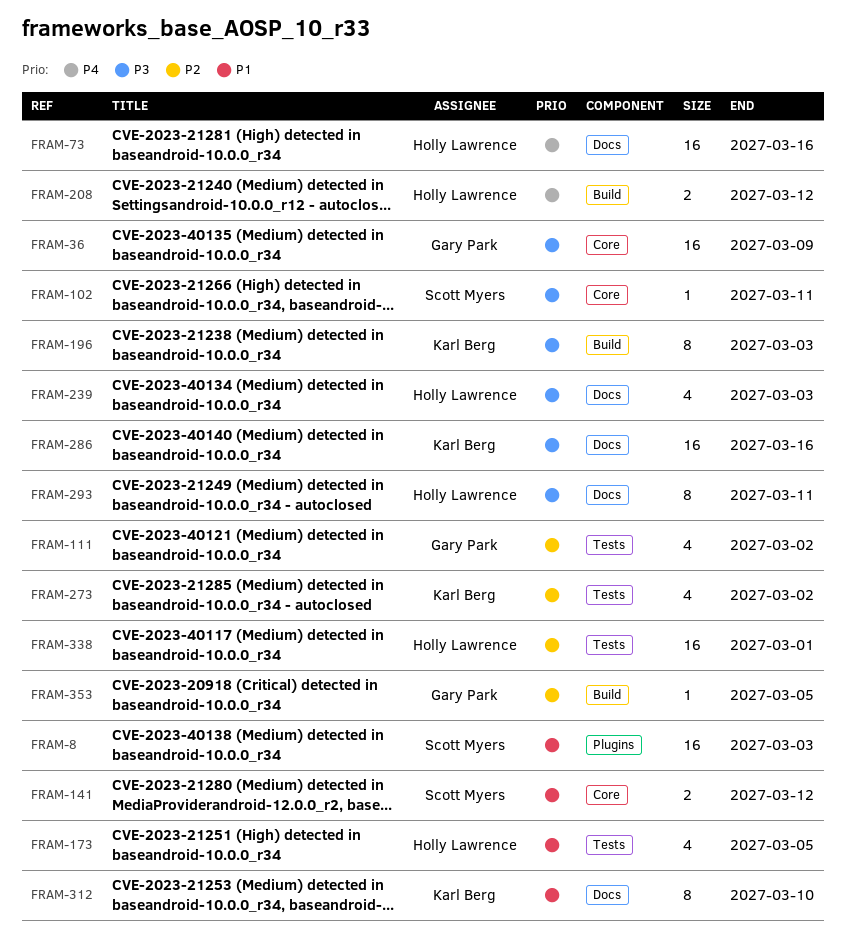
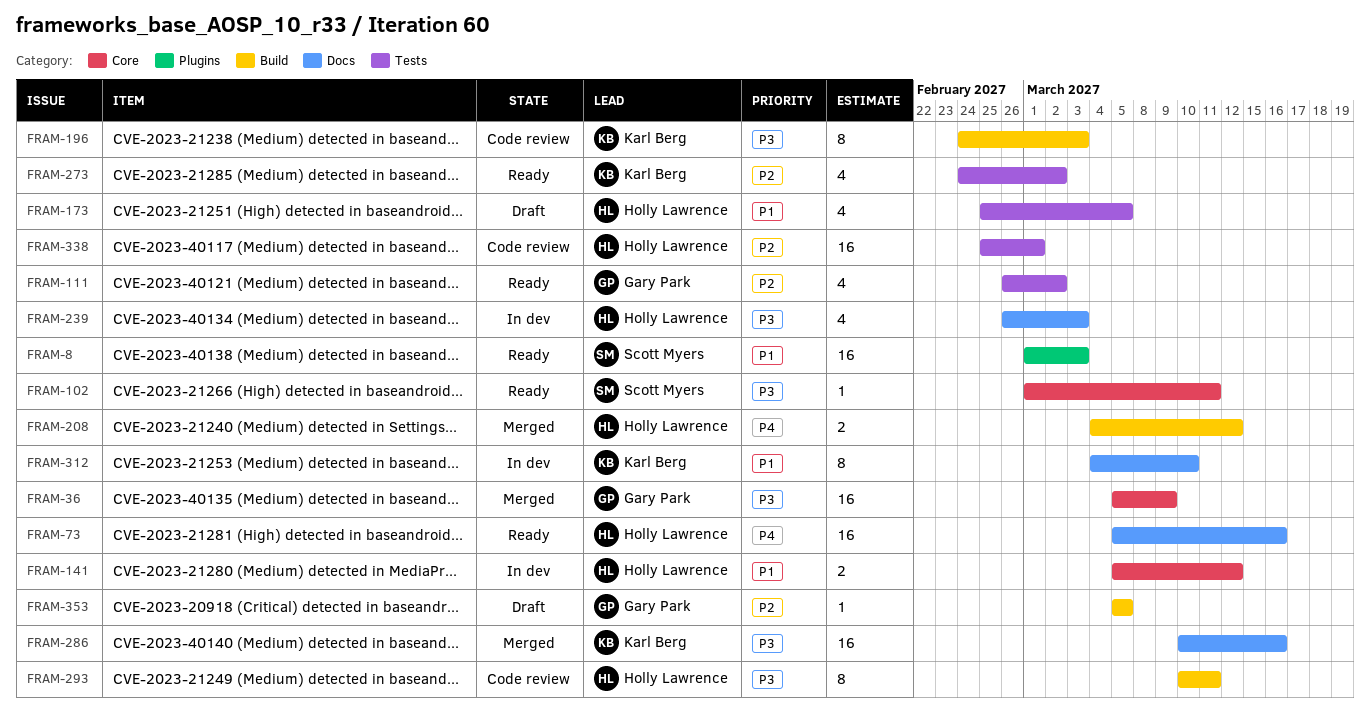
FRAM-141, owner: Scott Myers -> Holly Lawrence
FRAM-293, label: Docs -> Build

